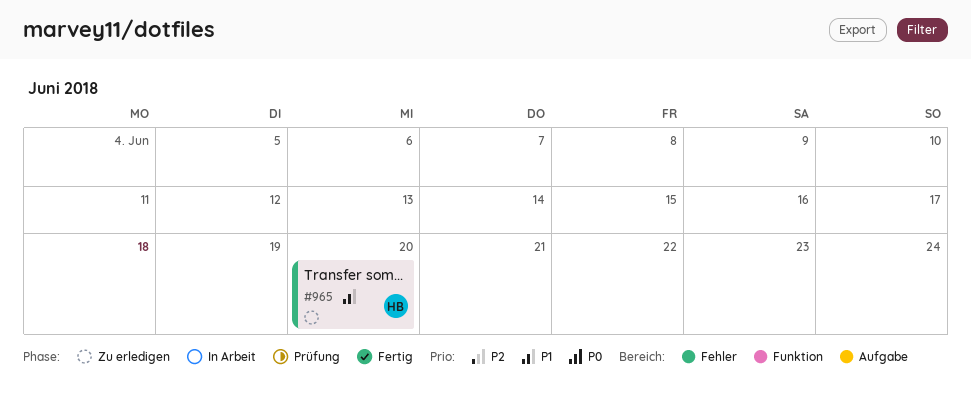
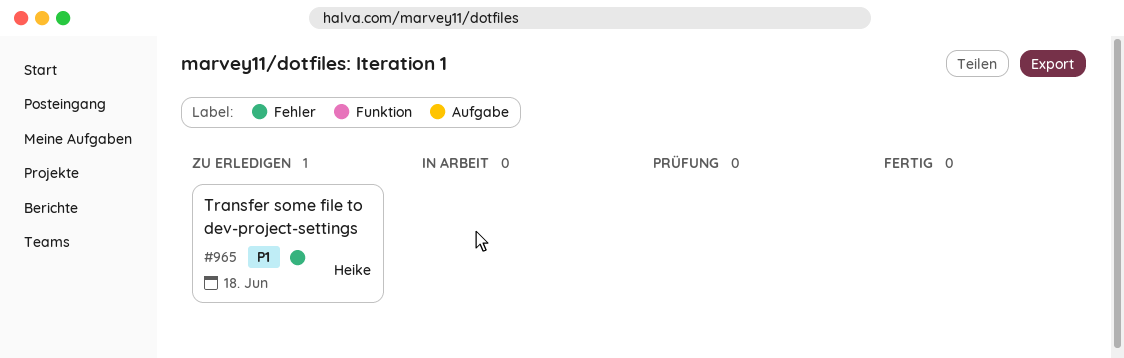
#965, due: Jun 20 -> Jun 18

